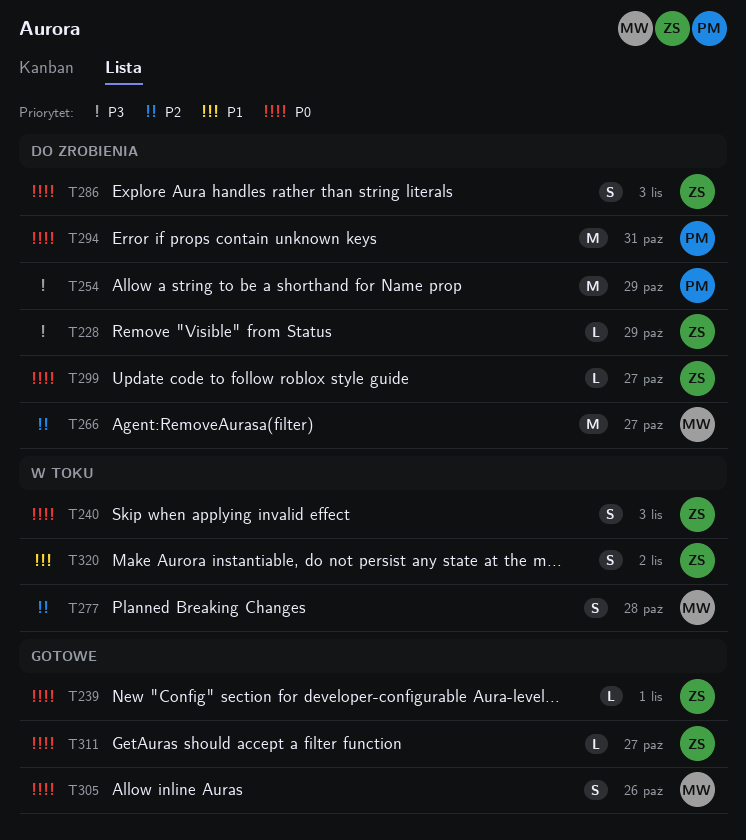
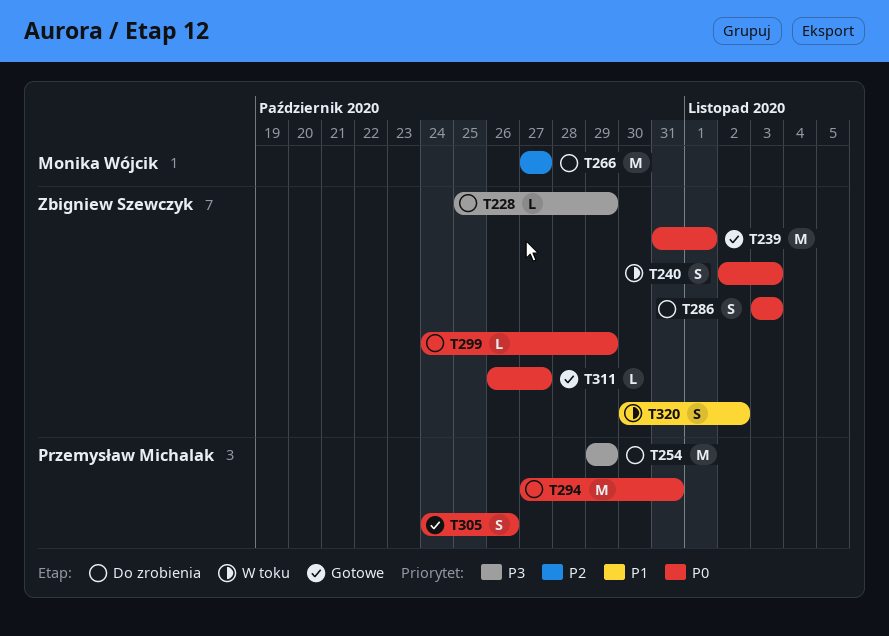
T239, estimate: L -> M
T277: present -> none
T299, due: Oct 27 -> Oct 29
T305, owner: Monika Wójcik -> Przemysław Michalak

